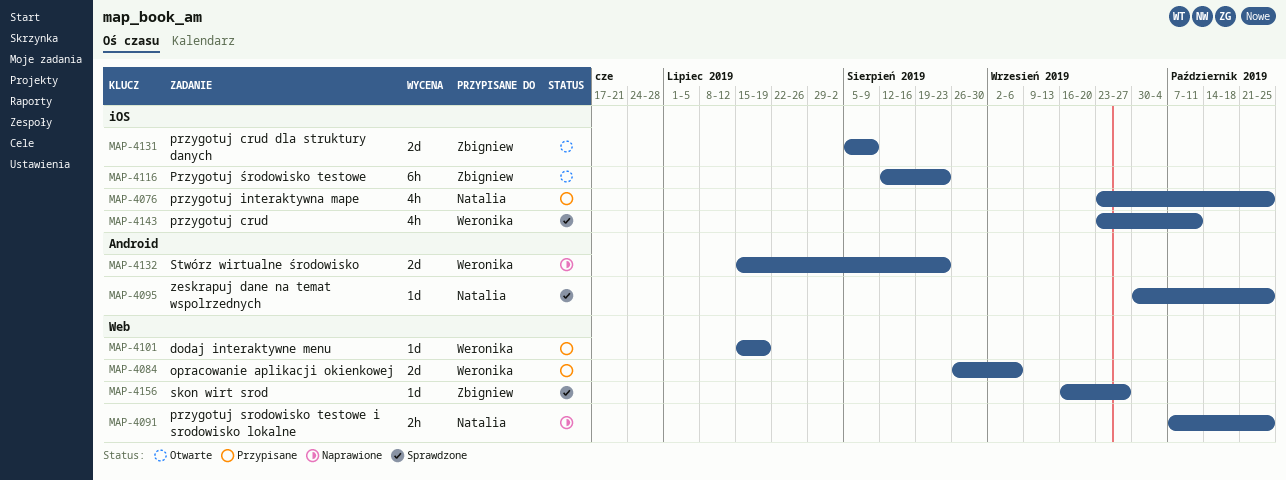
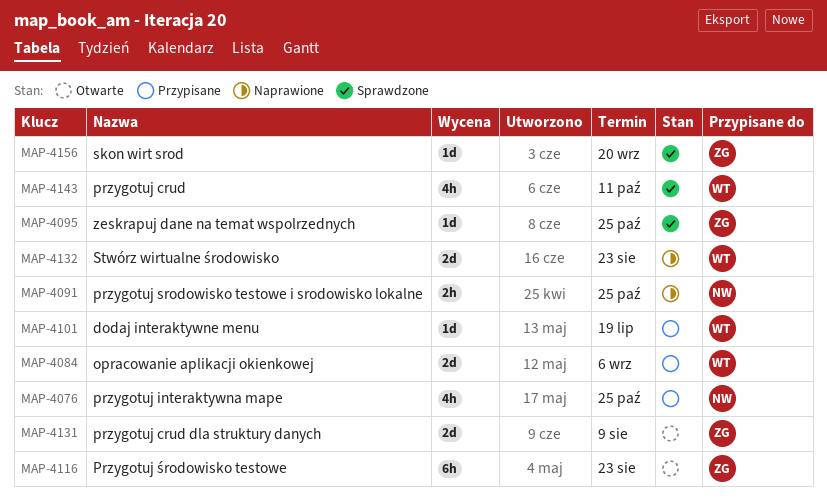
MAP-4095, owner: Natalia -> Zbigniew
MAP-4156, due: Sep 27 -> Sep 20

